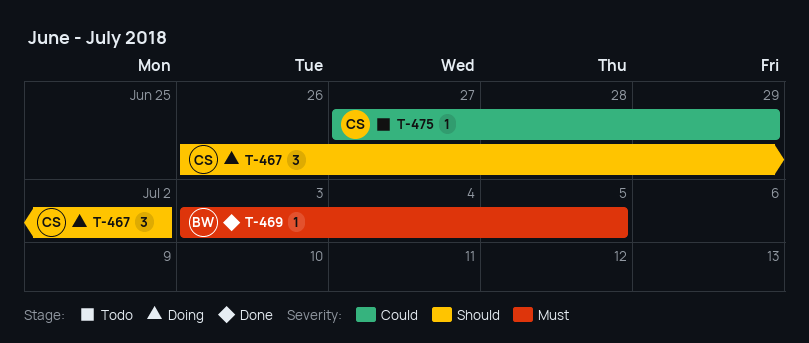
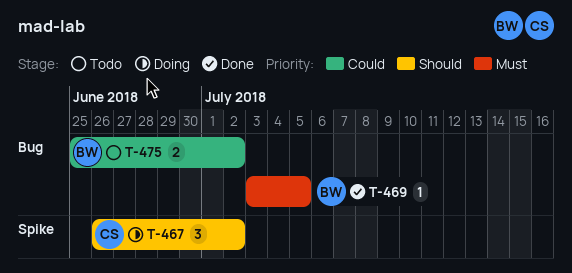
T-475, owner: CS -> BW
T-475, estimate: 1 -> 2
T-475, start: Jun 27 -> Jun 25
T-475, due: Jun 29 -> Jul 2

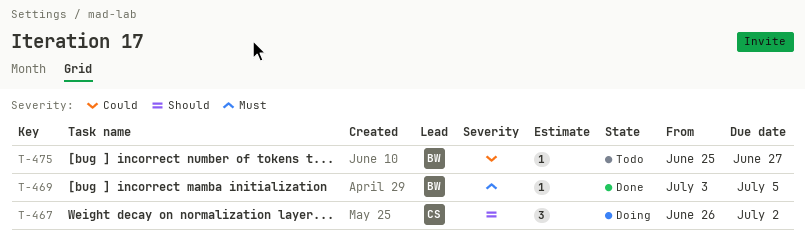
T-475, estimate: 2 -> 1
T-475, due: Jul 2 -> Jun 27

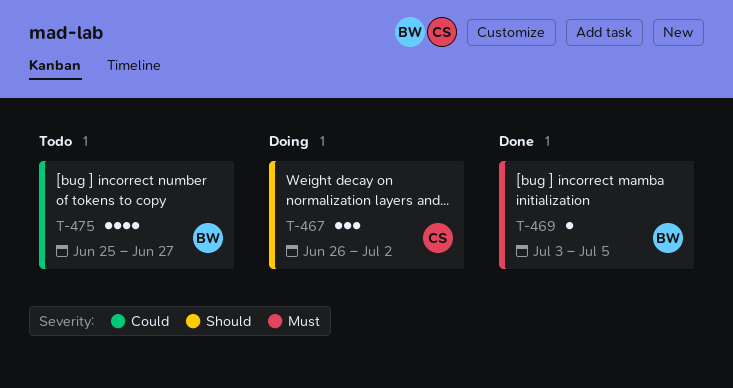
T-475, estimate: 1 -> 4

